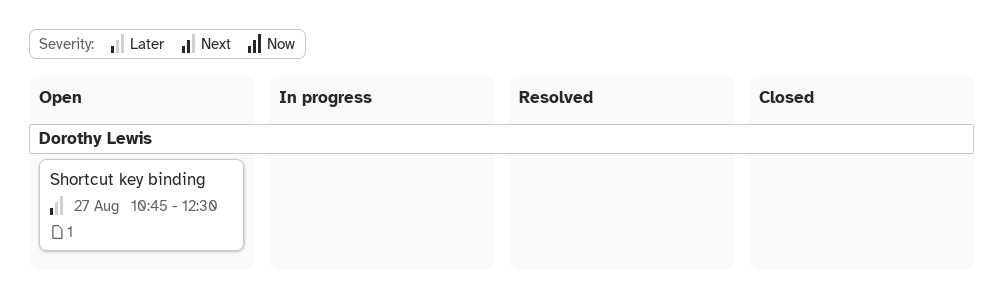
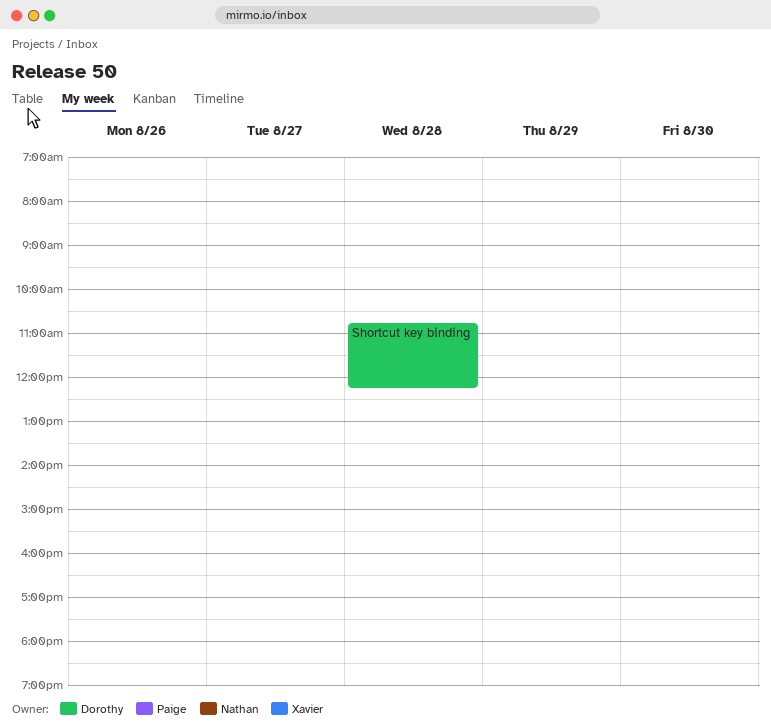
Shortcut key binding, day: Aug 27 -> Aug 28
Shortcut key binding, ends: 12:30 -> 12:15

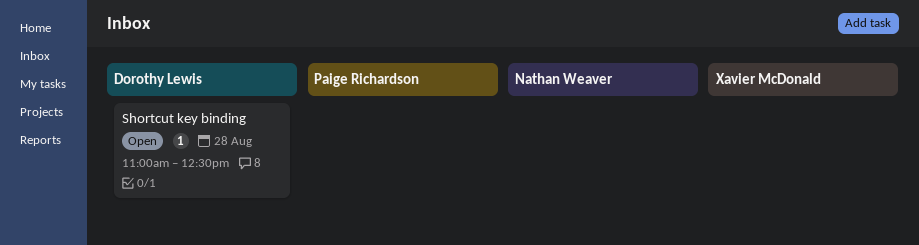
Shortcut key binding, begins: 10:45 -> 11:00
Shortcut key binding, ends: 12:15 -> 12:30

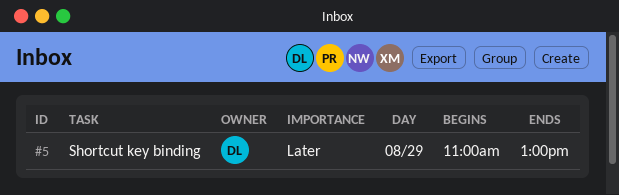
Shortcut key binding, day: Aug 28 -> Aug 29
Shortcut key binding, ends: 12:30 -> 13:00

